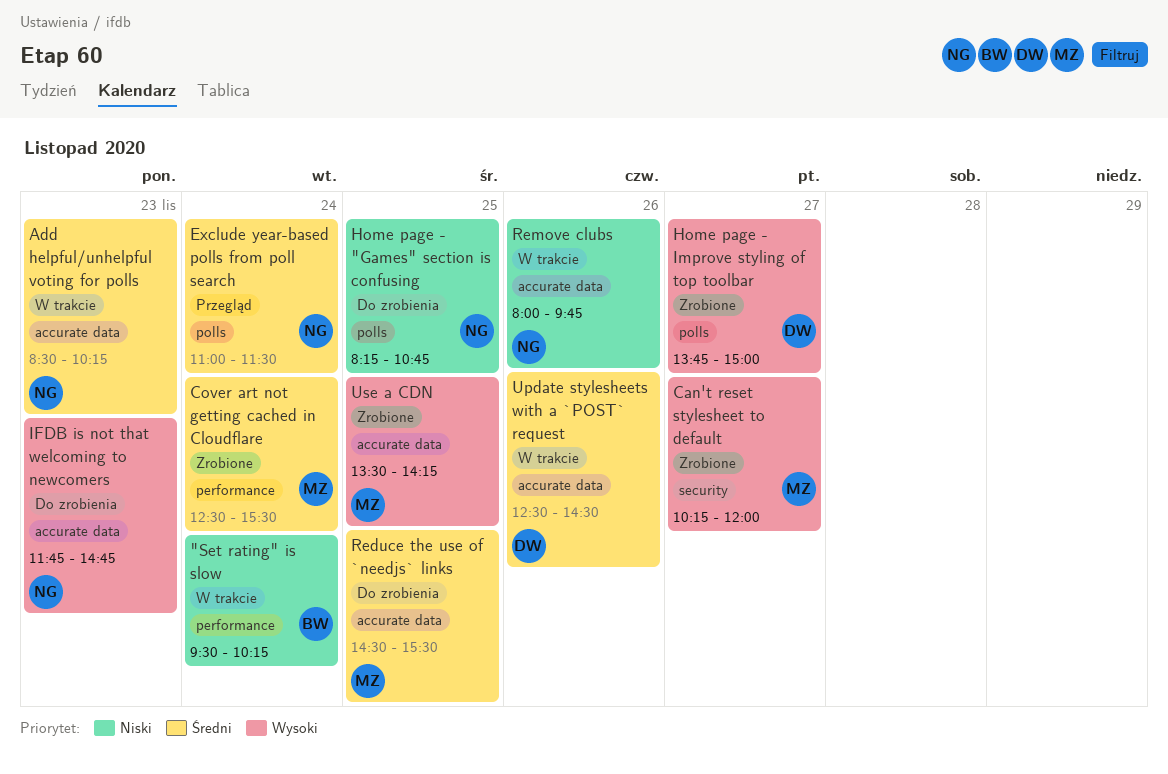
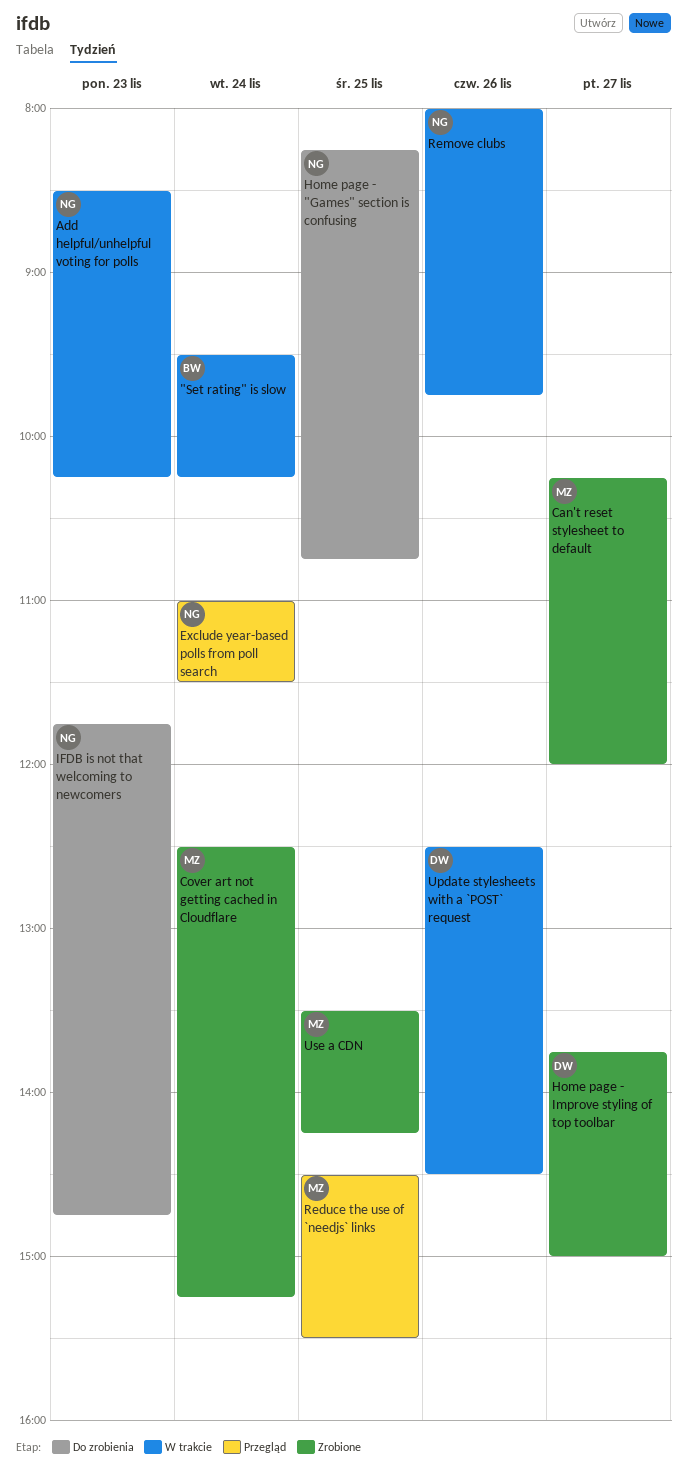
Cover art not getting cached in Cloudflare, ends: 15:30 -> 15:15
Reduce the use of `needjs` links, status: Do zrobienia -> Przegląd

